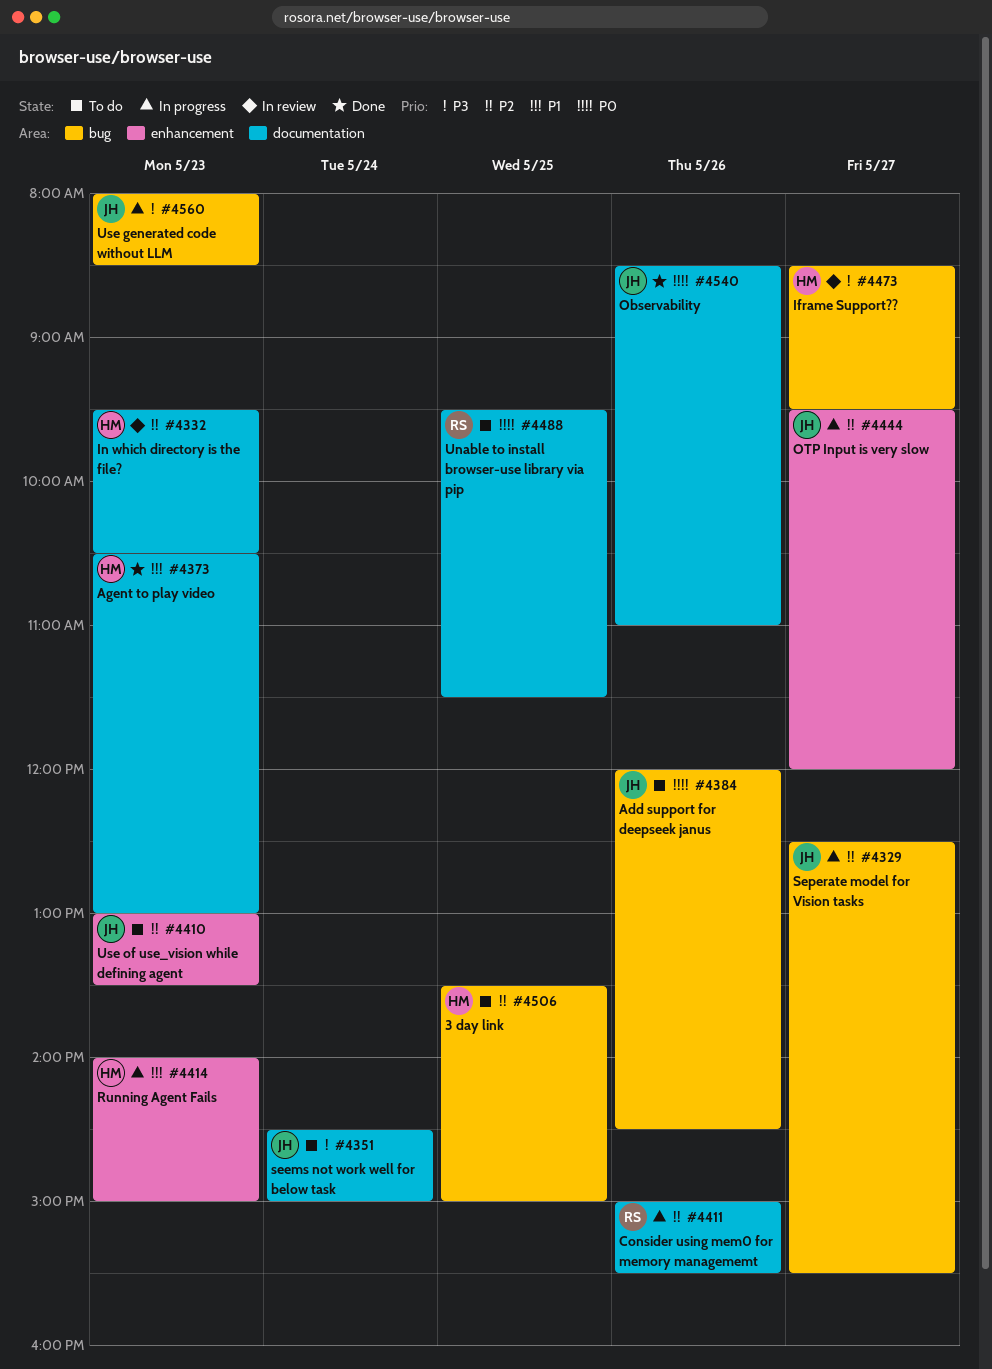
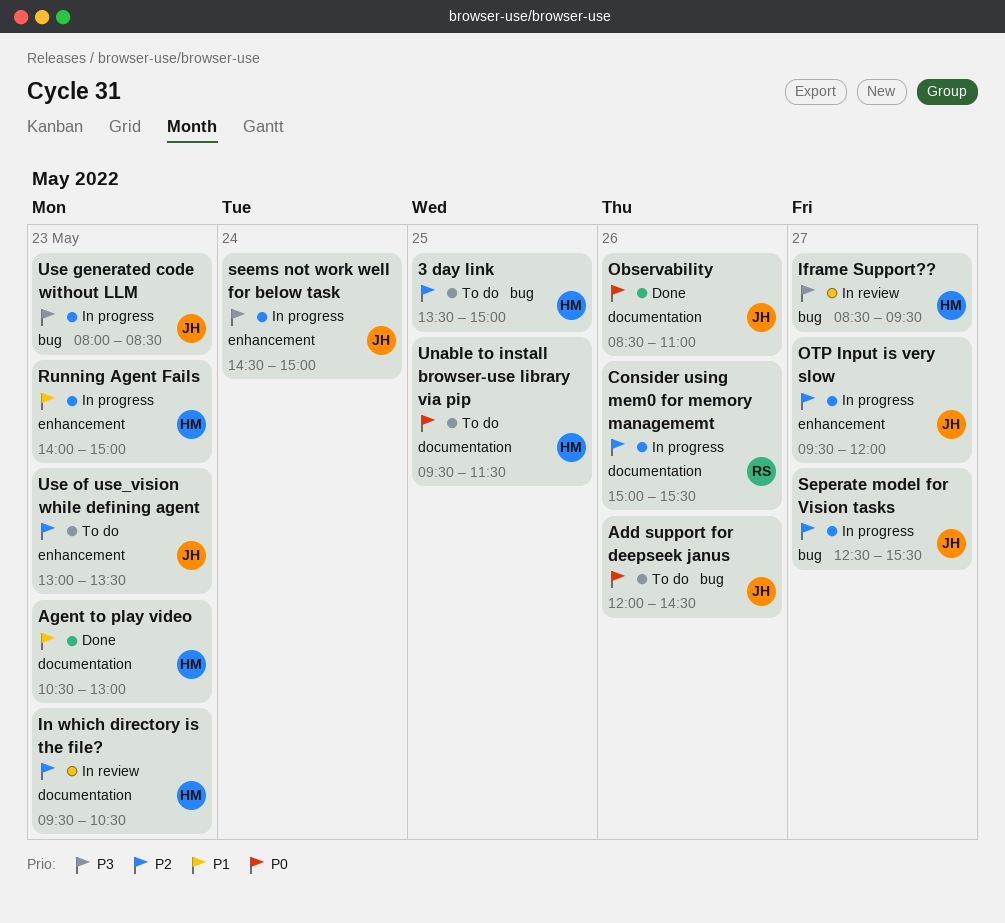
seems not work well for below task, status: To do -> In progress
seems not work well for below task, label: documentation -> enhancement
Unable to install browser-use library via pip, owner: RS -> HM

